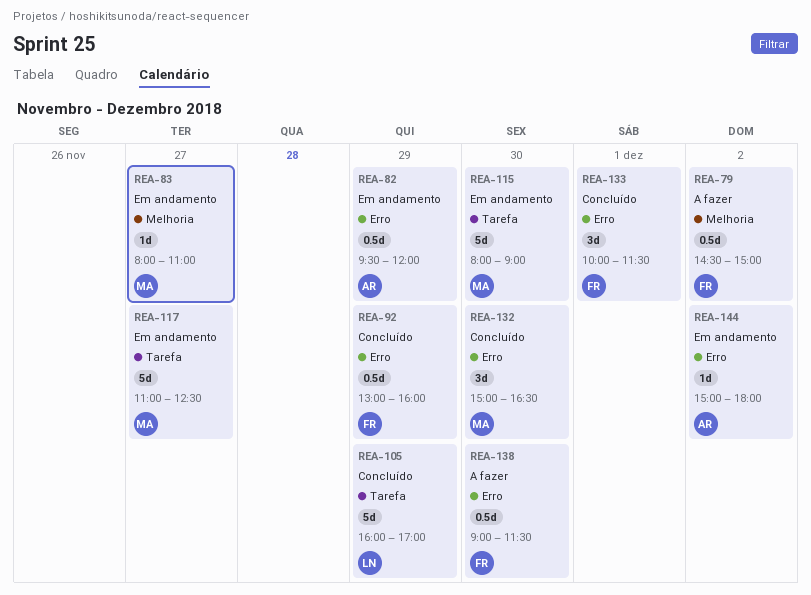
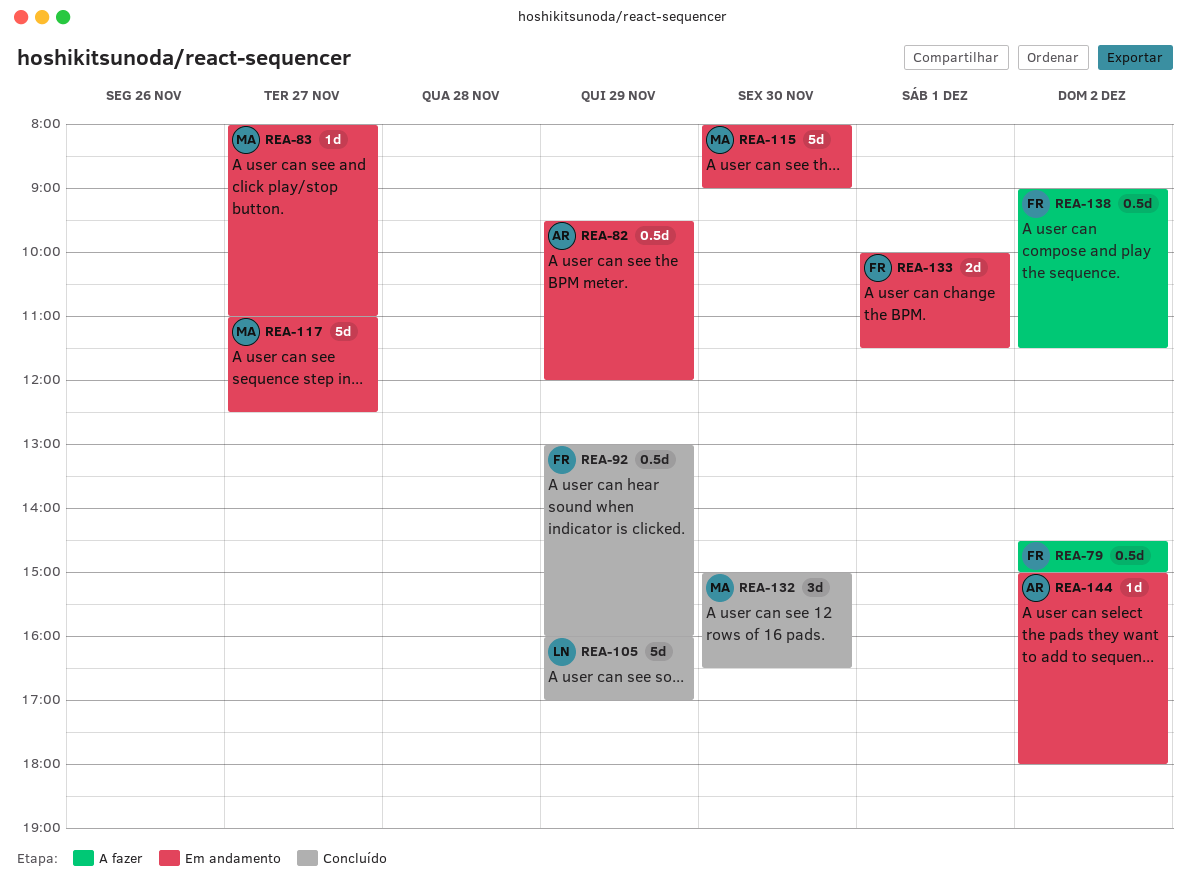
REA-133, status: Concluído -> Em andamento
REA-133, estimate: 3d -> 2d
REA-138, day: Nov 30 -> Dec 2

